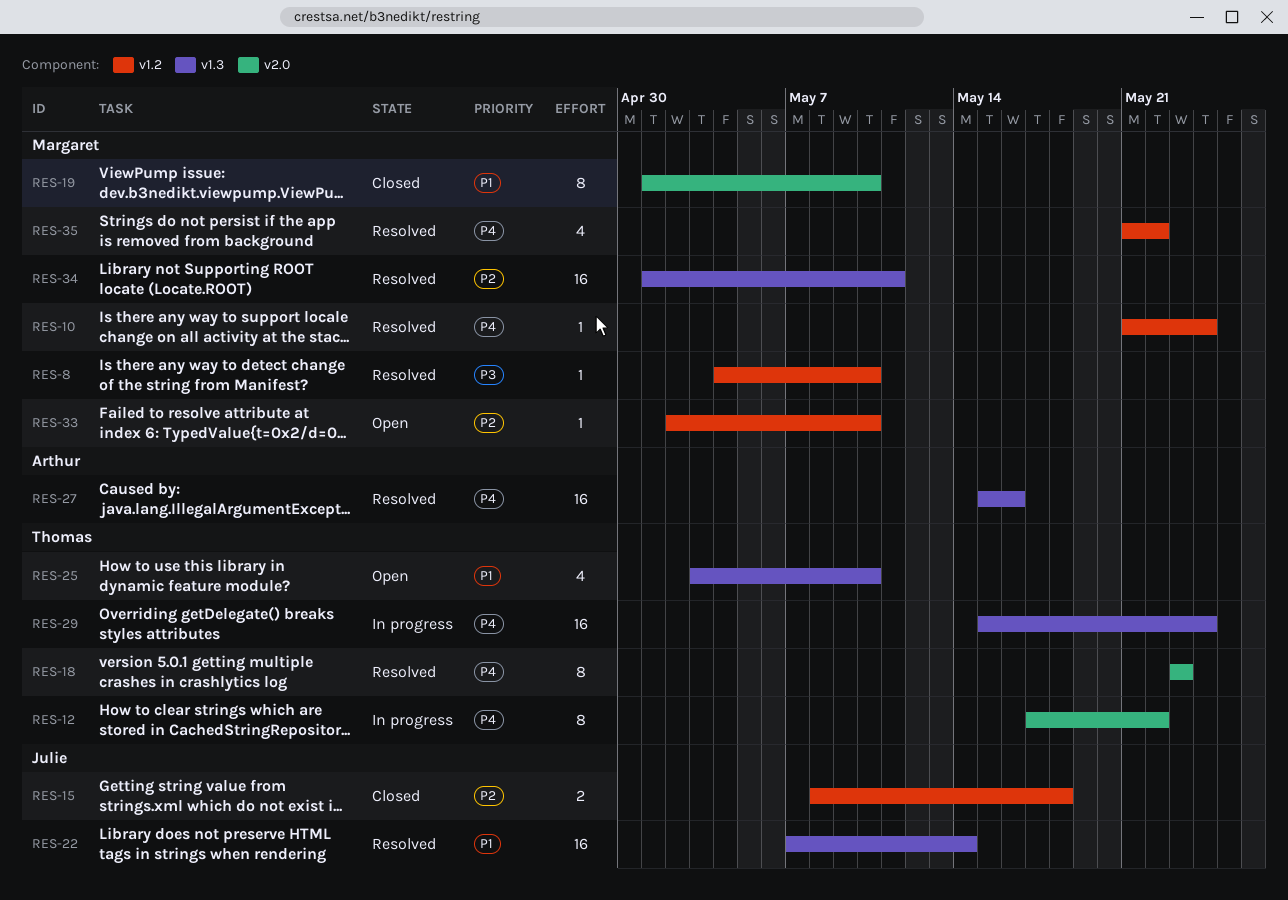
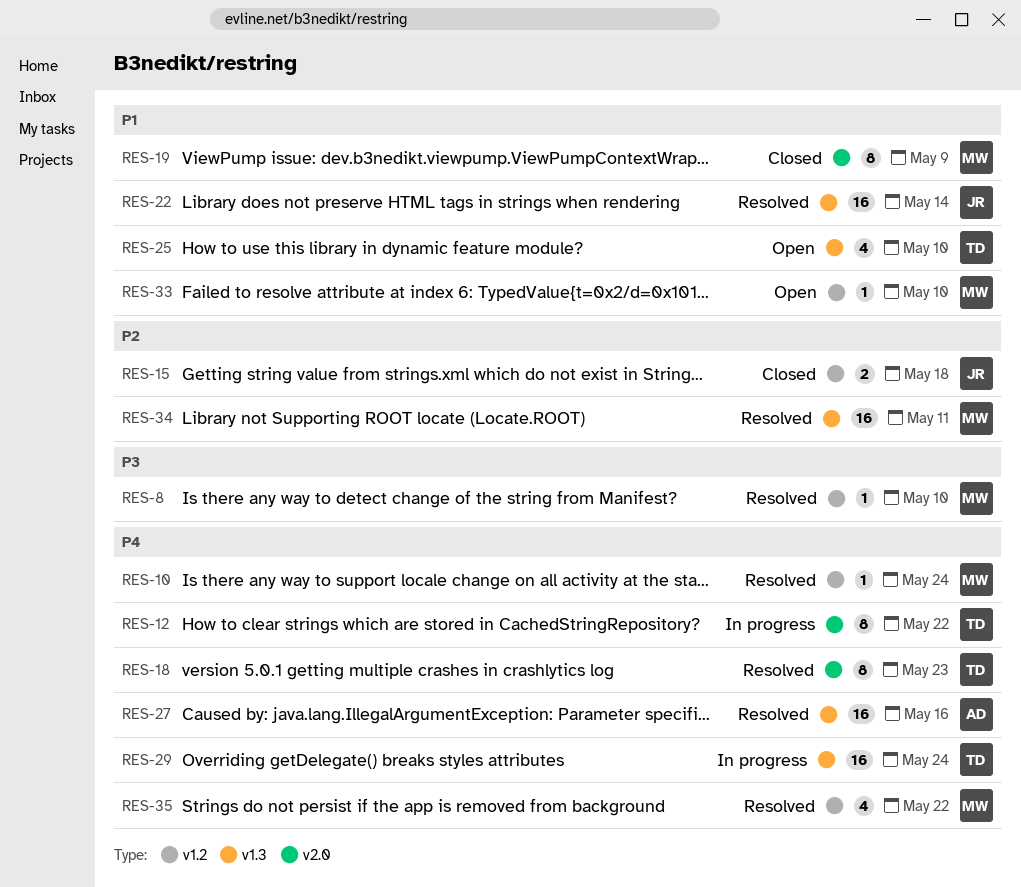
RES-19, due: May 10 -> May 9
RES-33, priority: P2 -> P1

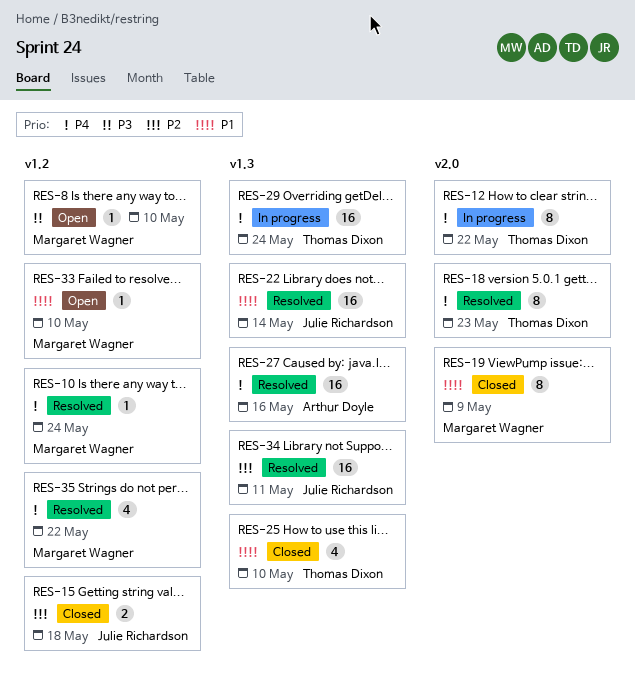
RES-8, status: Resolved -> Open
RES-25, status: Open -> Closed
RES-34, owner: Margaret Wagner -> Julie Richardson

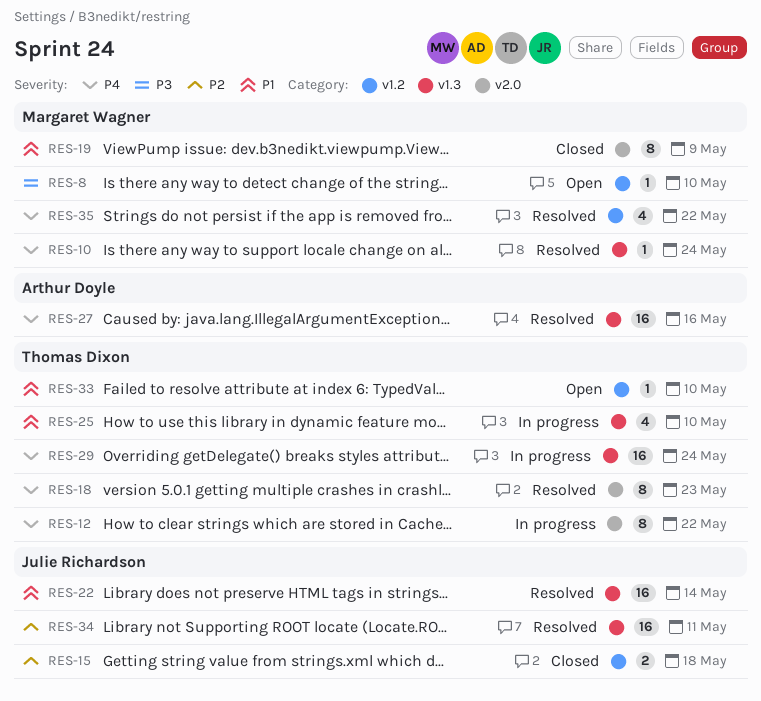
RES-10, label: v1.2 -> v1.3
RES-25, status: Closed -> In progress
RES-33, owner: Margaret Wagner -> Thomas Dixon

